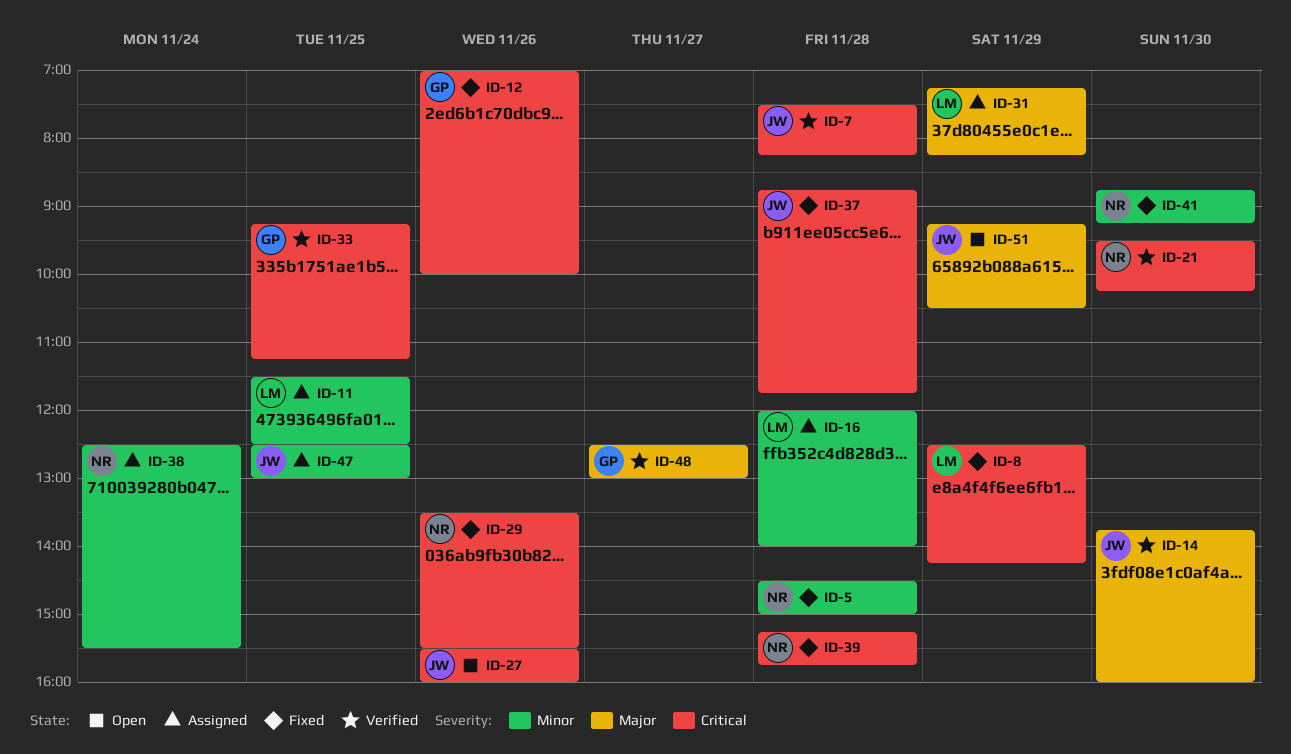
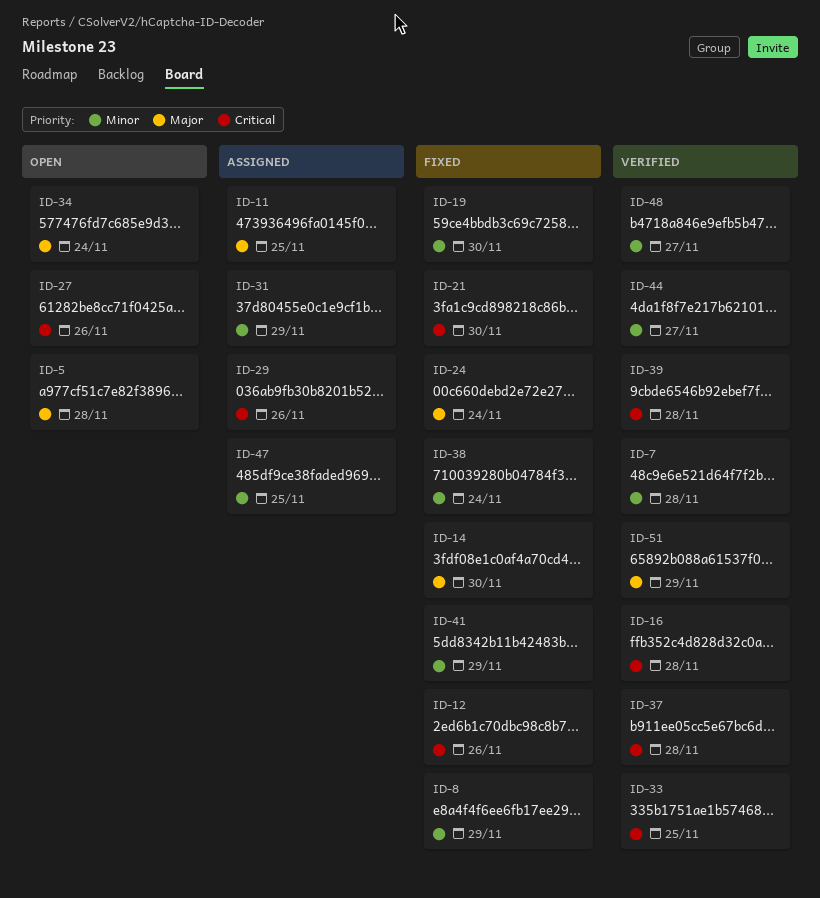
ID-5, status: Fixed -> Open
ID-5, priority: Minor -> Major
ID-7, priority: Critical -> Minor
ID-8, priority: Critical -> Minor
ID-11, priority: Minor -> Major
ID-14, status: Verified -> Fixed
ID-16, status: Assigned -> Verified
ID-16, priority: Minor -> Critical
ID-19: none -> present
ID-21, status: Verified -> Fixed
ID-24: none -> present
ID-29, status: Fixed -> Assigned
ID-31, priority: Major -> Minor
ID-34: none -> present
ID-37, status: Fixed -> Verified
ID-38, status: Assigned -> Fixed
ID-39, status: Fixed -> Verified
ID-41, day: Nov 30 -> Nov 29
ID-44: none -> present
ID-48, priority: Major -> Minor
ID-51, status: Open -> Verified

